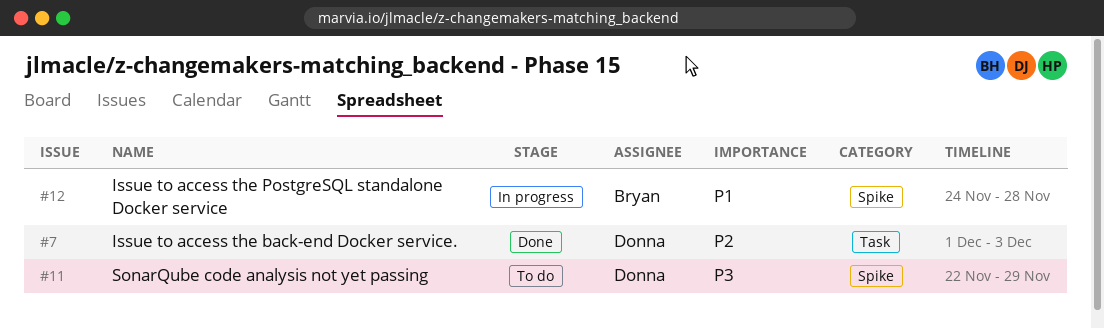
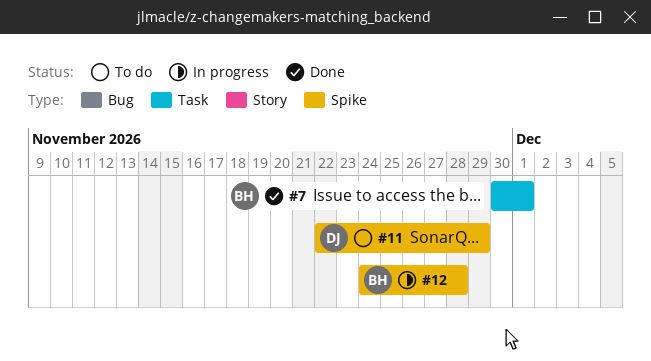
#7, owner: Donna -> Bryan
#7, start: Dec 1 -> Nov 30
#7, due: Dec 3 -> Dec 1

